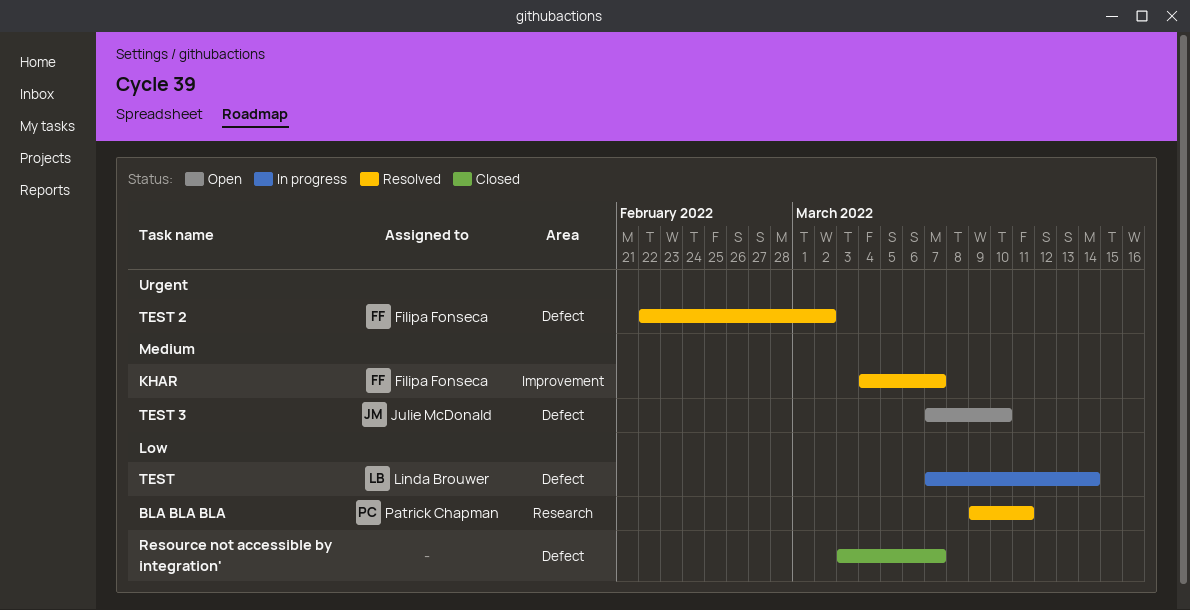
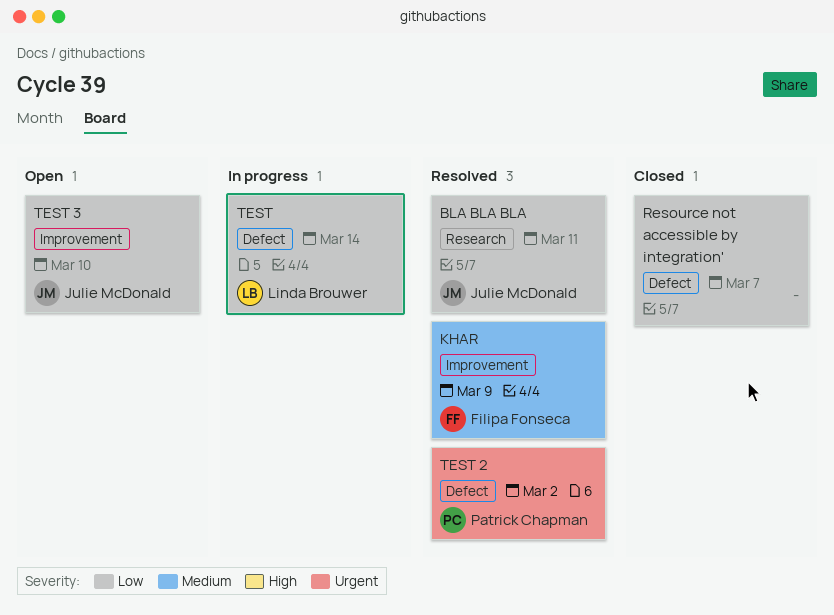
BLA BLA BLA, owner: Patrick Chapman -> Julie McDonald
KHAR, due: Mar 7 -> Mar 9
TEST 2, owner: Filipa Fonseca -> Patrick Chapman
TEST 3, priority: Medium -> Low
TEST 3, label: Defect -> Improvement

